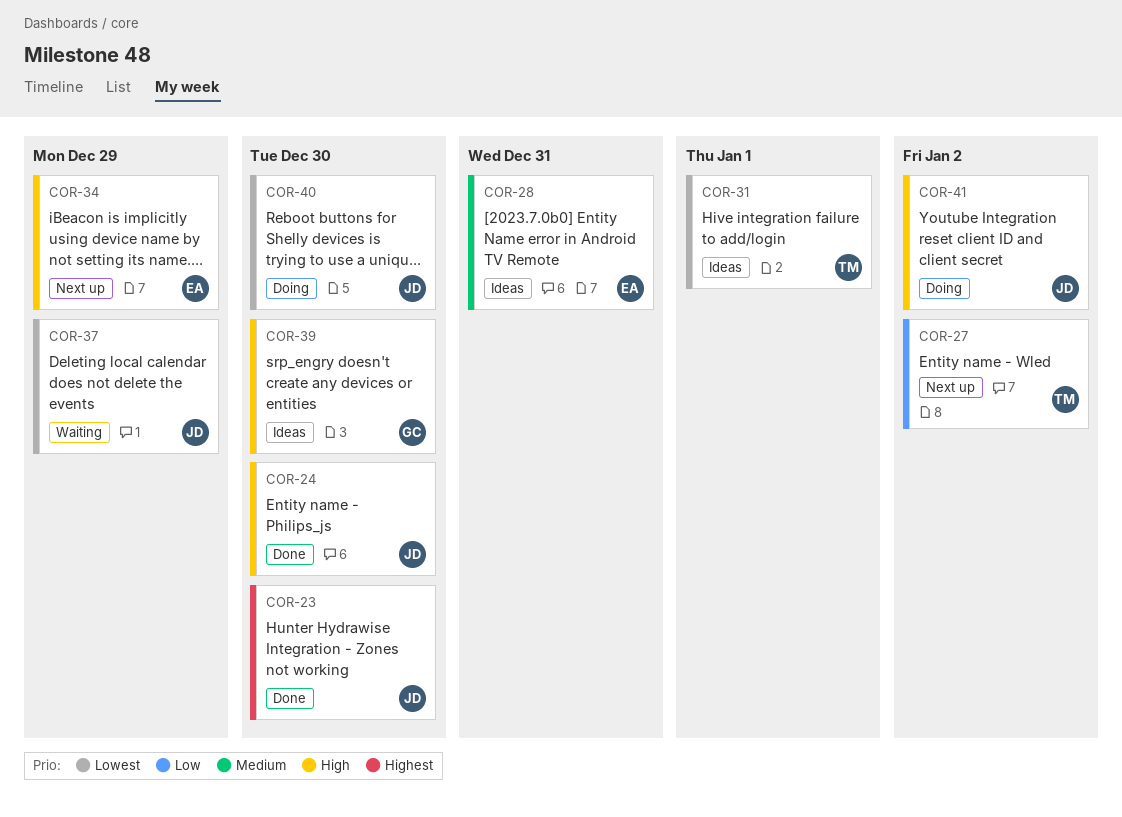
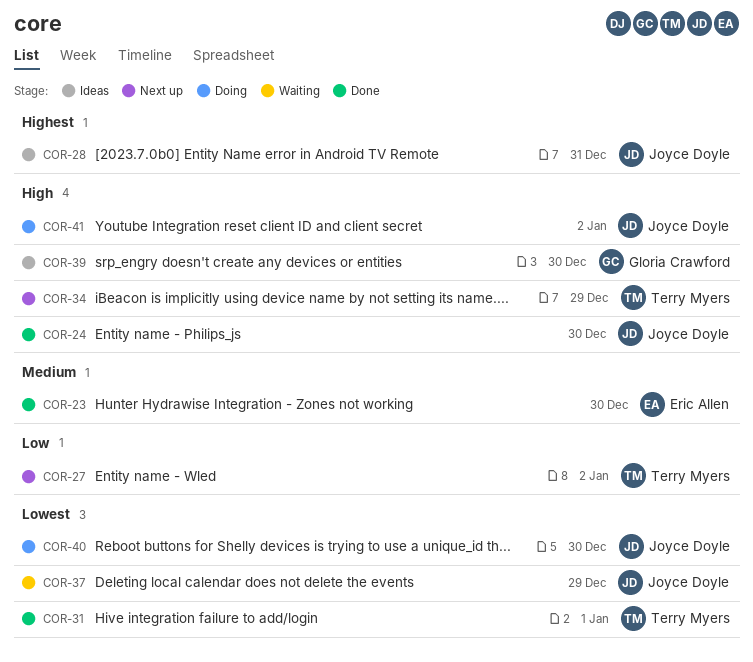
COR-23, owner: Joyce Doyle -> Eric Allen
COR-23, priority: Highest -> Medium
COR-28, owner: Eric Allen -> Joyce Doyle
COR-28, priority: Medium -> Highest
COR-31, status: Ideas -> Done
COR-34, owner: Eric Allen -> Terry Myers

